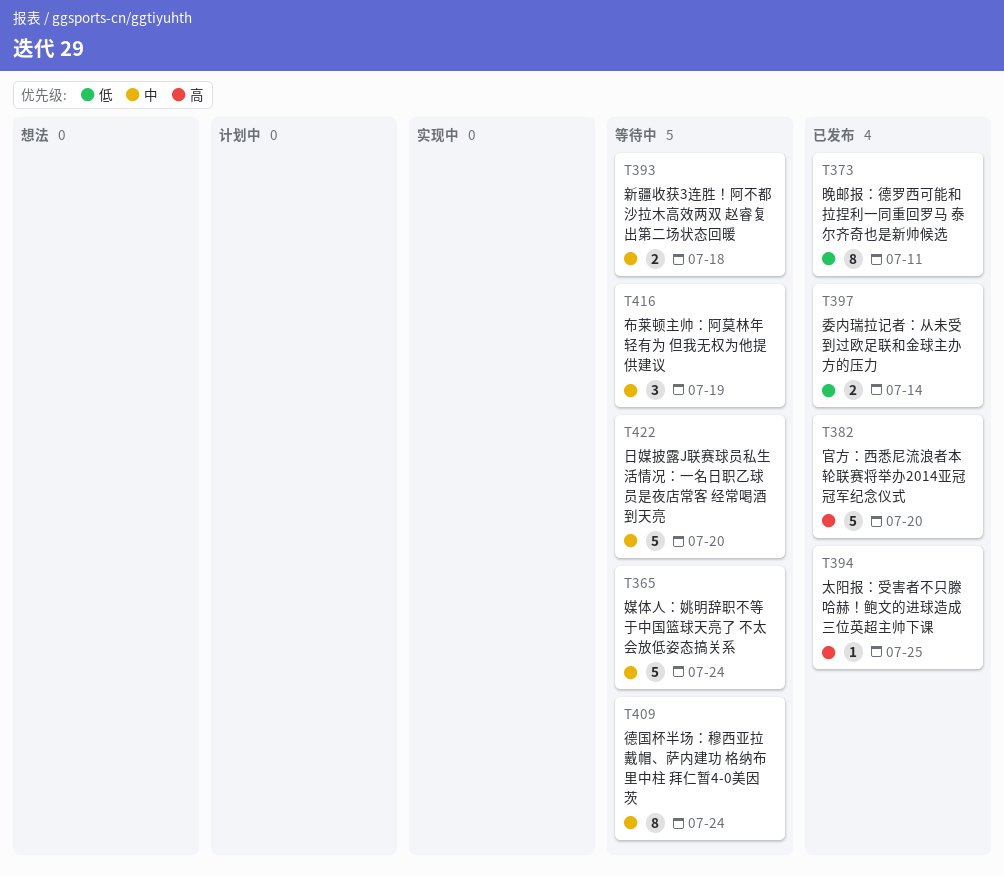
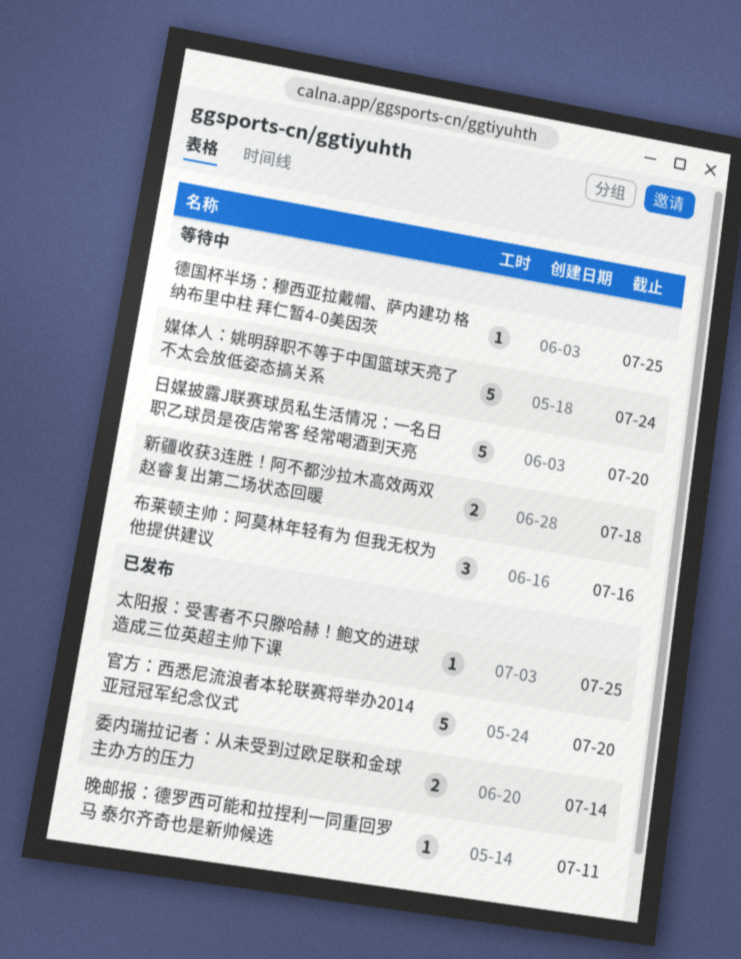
布莱顿主帅：阿莫林年轻有为 但我无权为他提供建议, due: Jul 19 -> Jul 16
德国杯半场：穆西亚拉戴帽、萨内建功 格纳布里中柱 拜仁暂4-0美因茨, estimate: 8 -> 1
德国杯半场：穆西亚拉戴帽、萨内建功 格纳布里中柱 拜仁暂4-0美因茨, due: Jul 24 -> Jul 25
晚邮报：德罗西可能和拉捏利一同重回罗马 泰尔齐奇也是新帅候选, estimate: 8 -> 1

